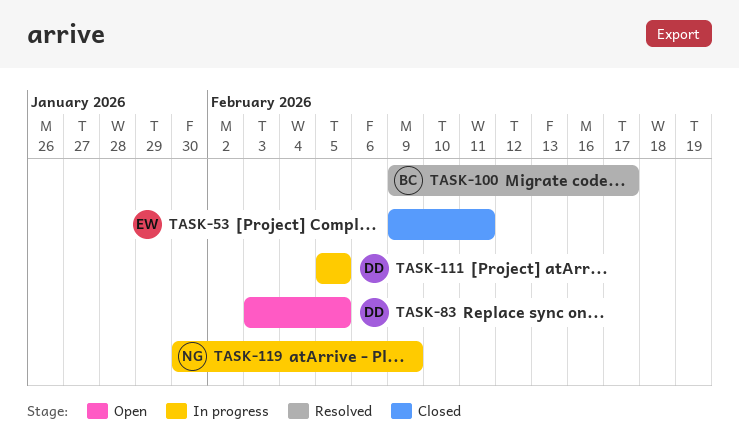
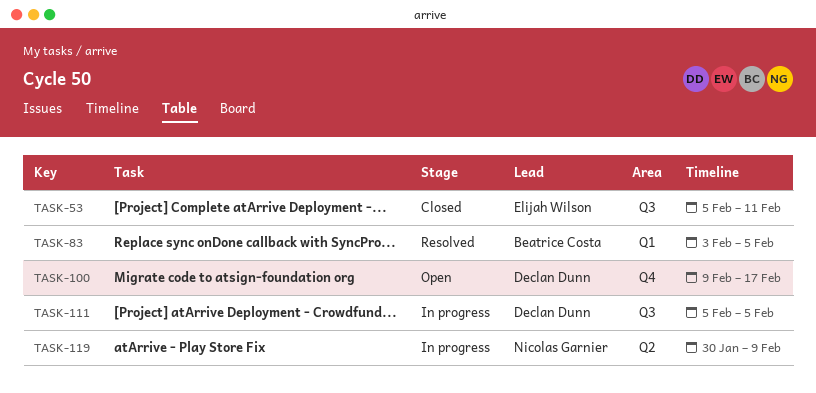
TASK-53, start: Feb 9 -> Feb 5
TASK-83, status: Open -> Resolved
TASK-83, owner: Declan Dunn -> Beatrice Costa
TASK-100, status: Resolved -> Open
TASK-100, owner: Beatrice Costa -> Declan Dunn

